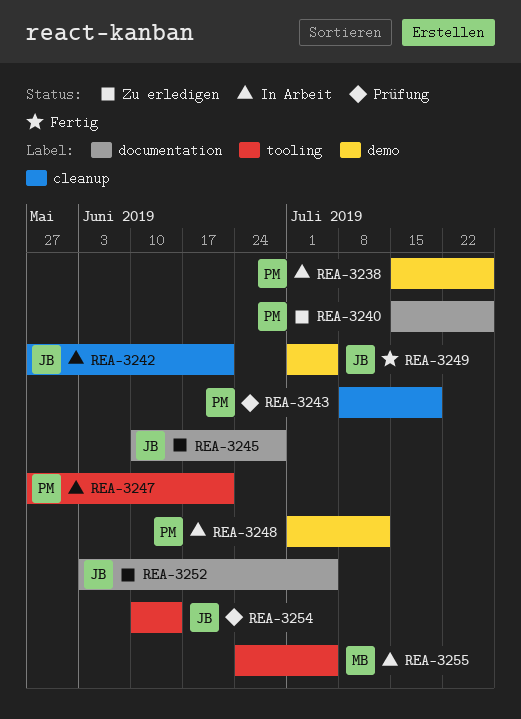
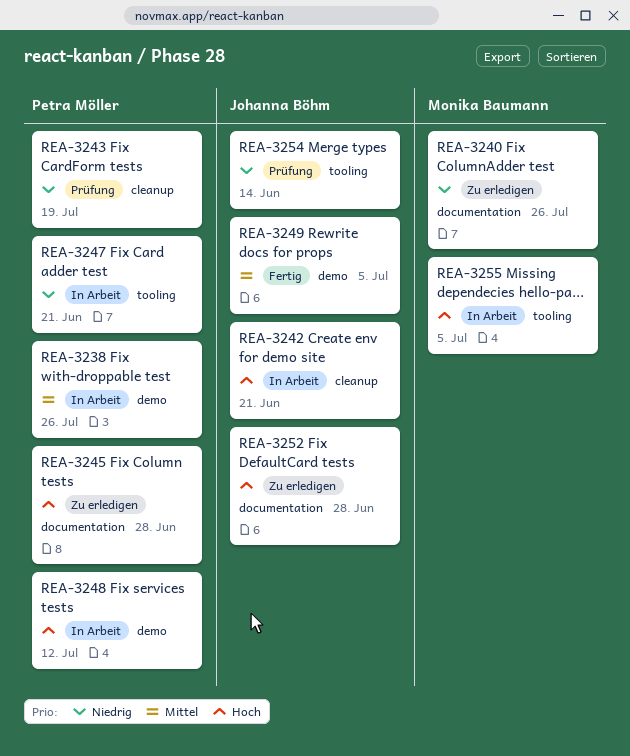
REA-3240, owner: Petra Möller -> Monika Baumann
REA-3245, owner: Johanna Böhm -> Petra Möller
REA-3252, due: Jul 5 -> Jun 28

